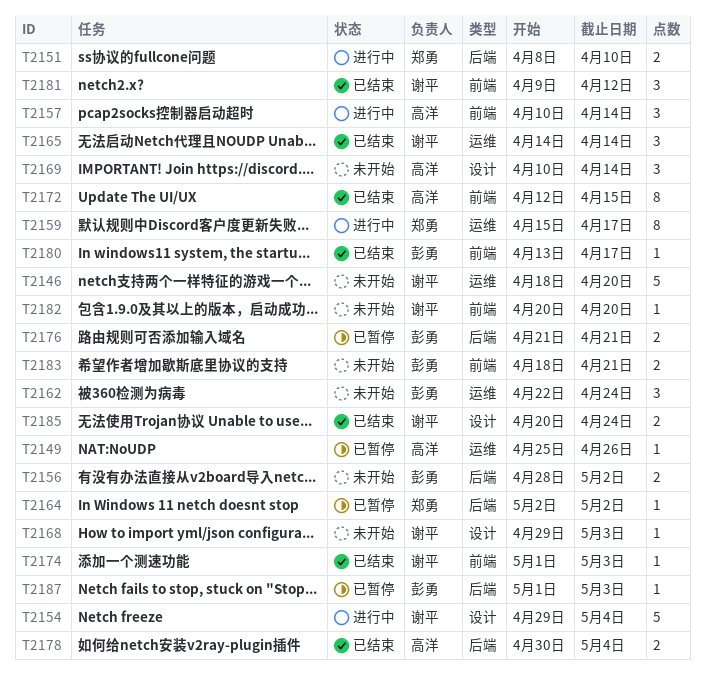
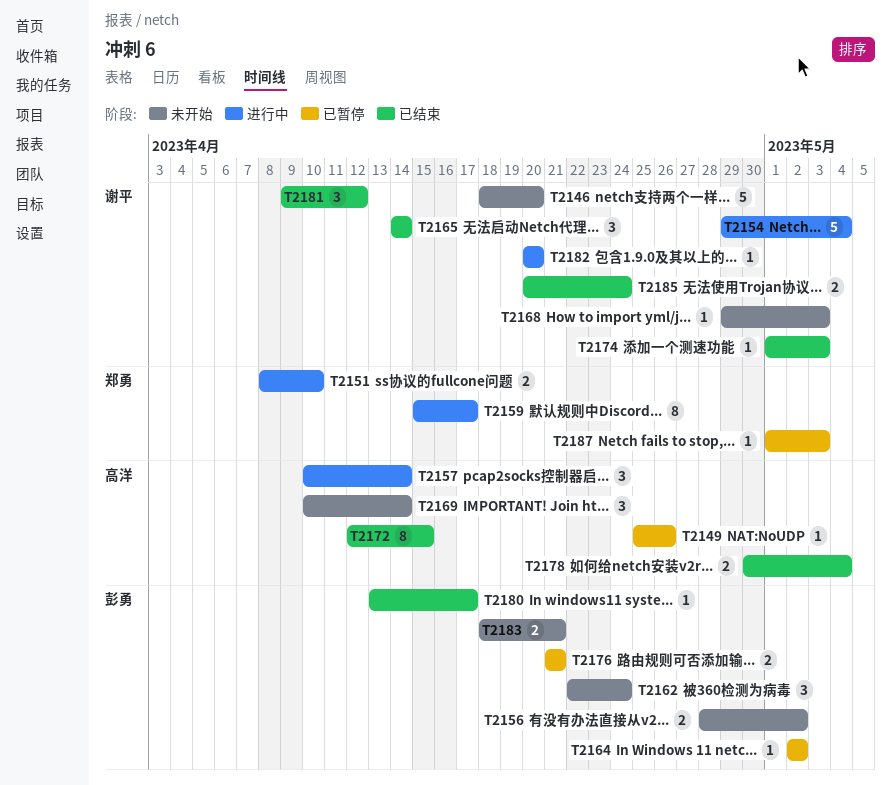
T2164, owner: 郑勇 -> 彭勇
T2182, status: 未开始 -> 进行中
T2187, owner: 彭勇 -> 郑勇

